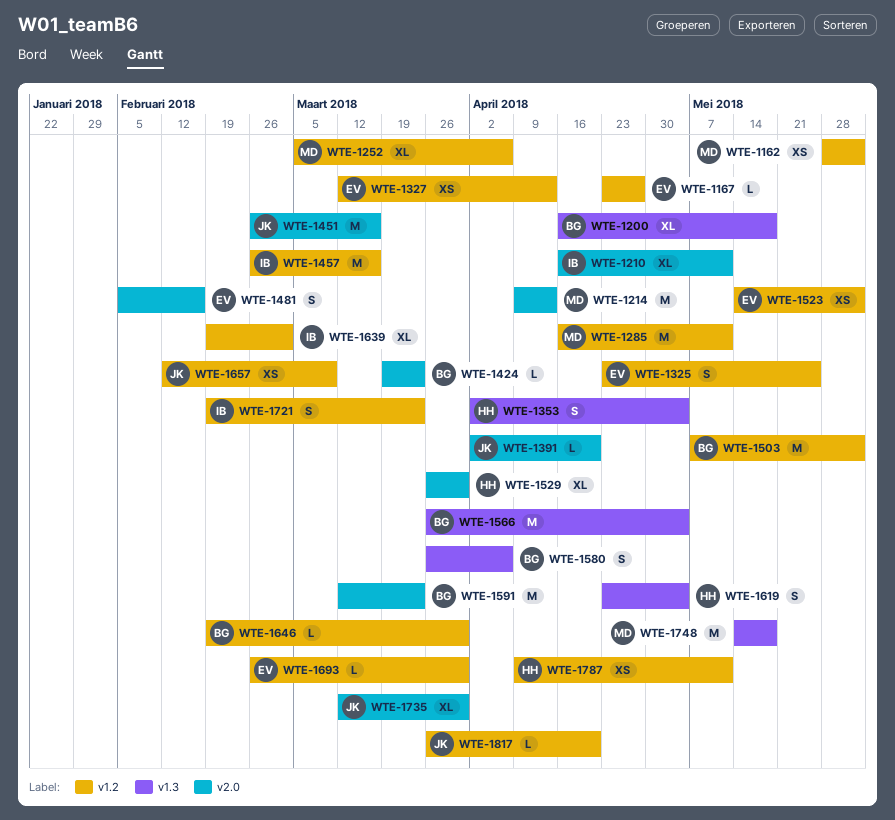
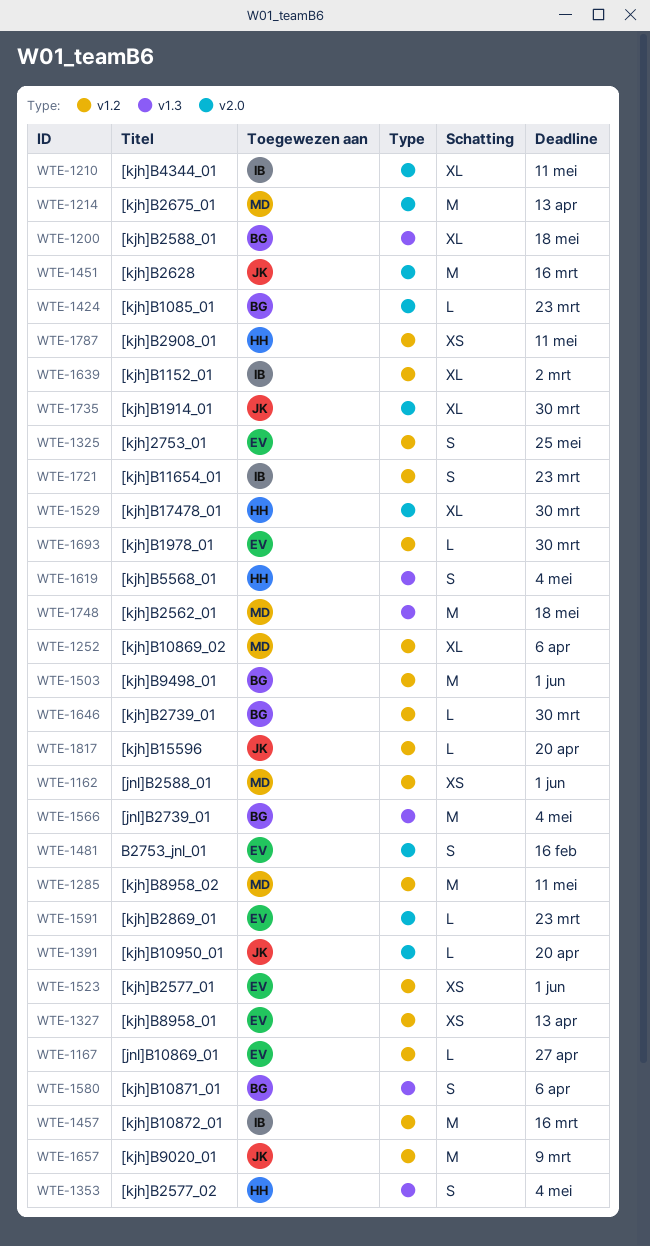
WTE-1591, owner: BG -> EV
WTE-1591, estimate: M -> L
WTE-1657, estimate: XS -> M

